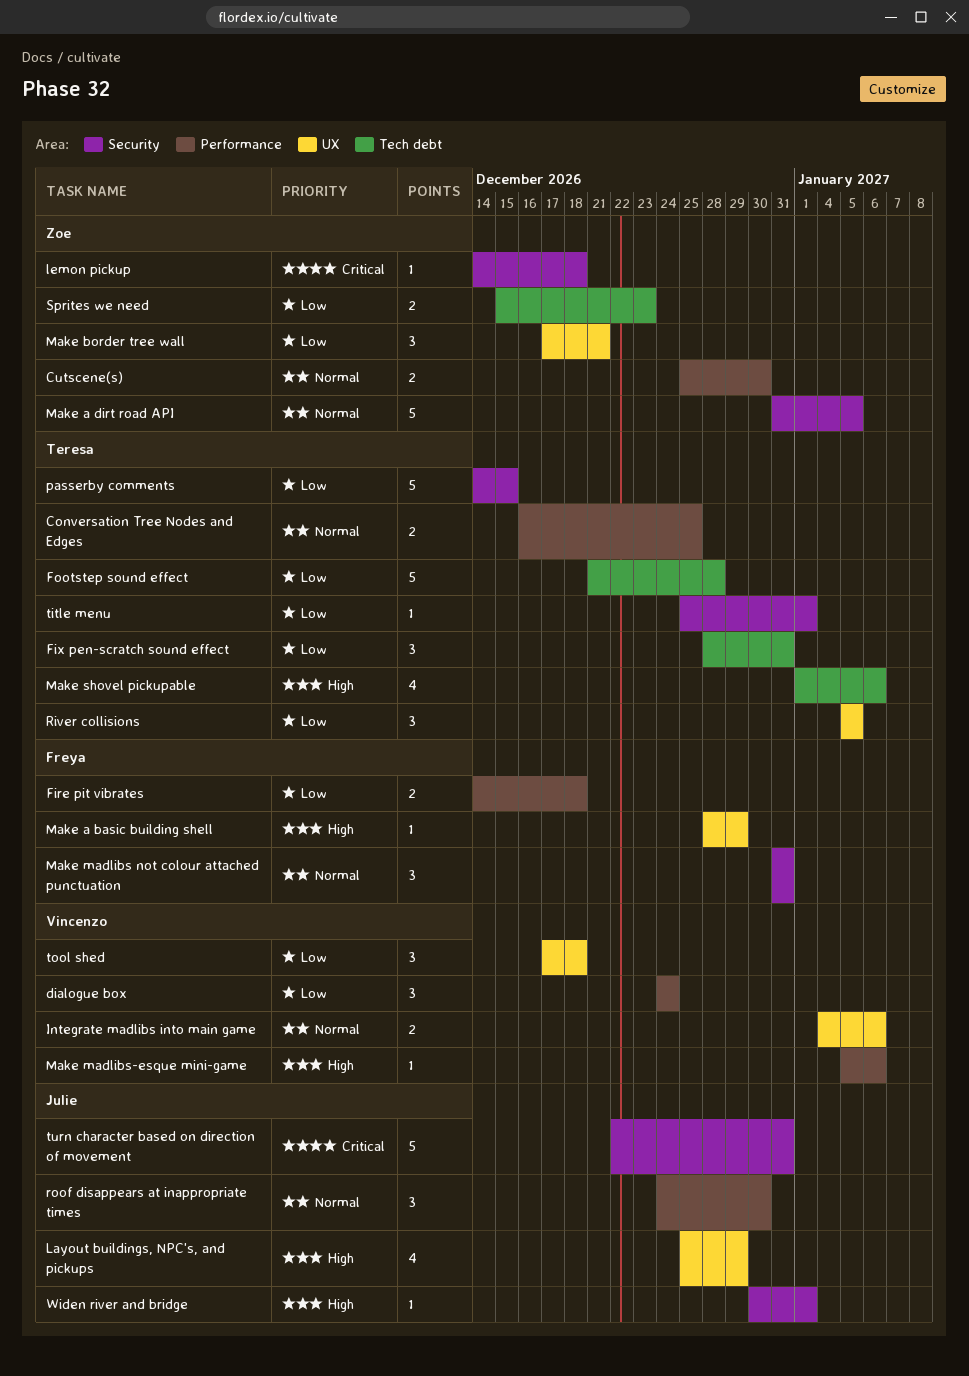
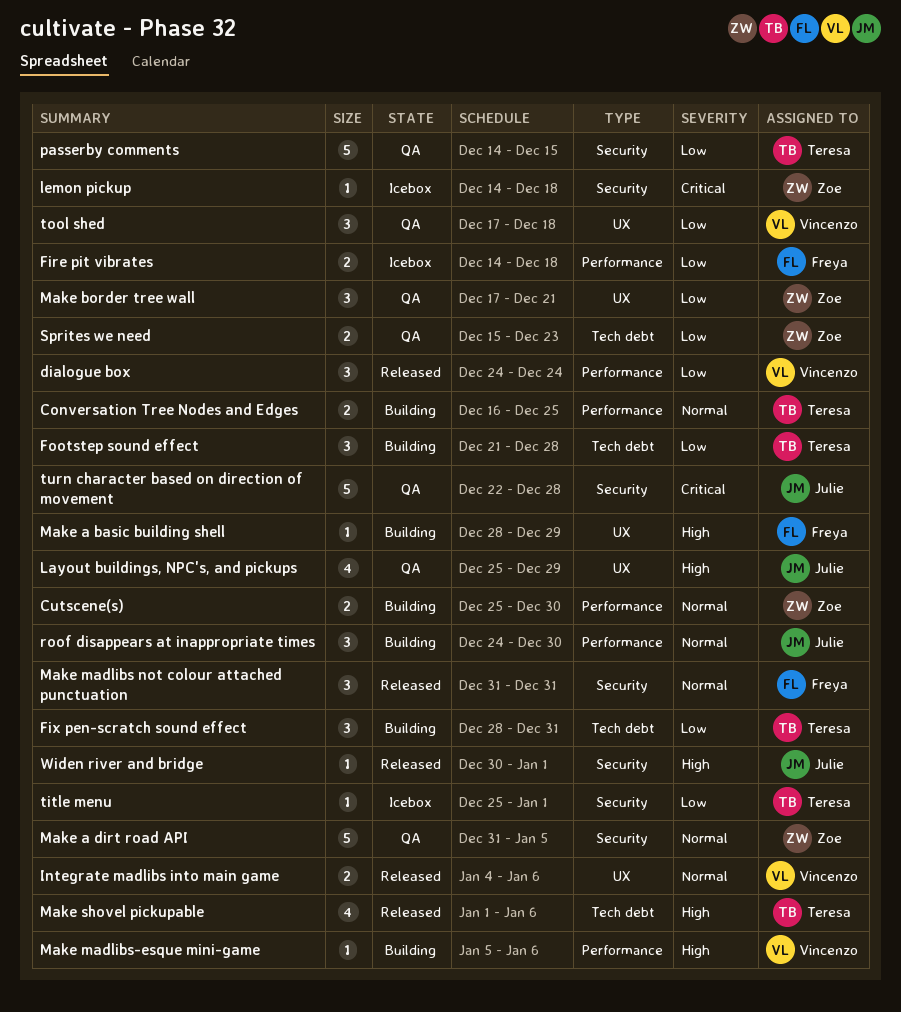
Footstep sound effect, estimate: 5 -> 3
River collisions: present -> none
turn character based on direction of movement, due: Dec 31 -> Dec 28

